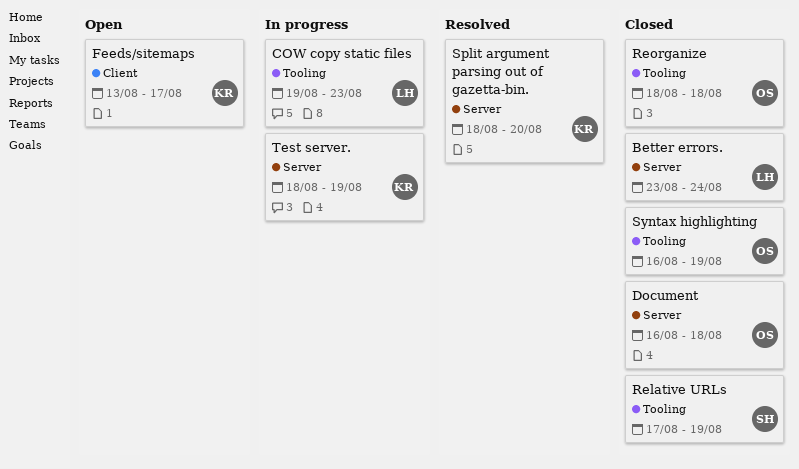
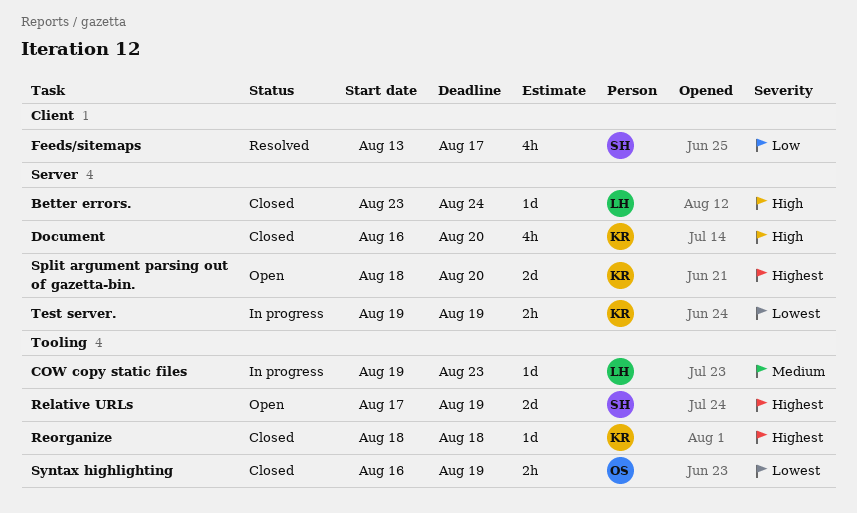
Document, owner: OS -> KR
Document, due: Aug 18 -> Aug 20
Feeds/sitemaps, status: Open -> Resolved
Feeds/sitemaps, owner: KR -> SH
Relative URLs, status: Closed -> Open
Reorganize, owner: OS -> KR
Split argument parsing out of gazetta-bin., status: Resolved -> Open
Test server., start: Aug 18 -> Aug 19

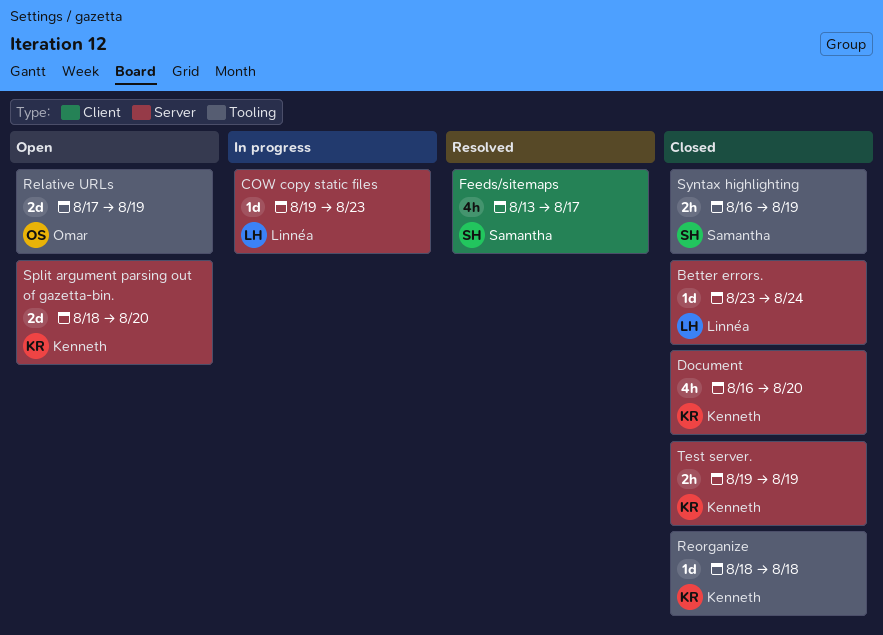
COW copy static files, label: Tooling -> Server
Relative URLs, owner: Samantha -> Omar
Syntax highlighting, owner: Omar -> Samantha
Test server., status: In progress -> Closed

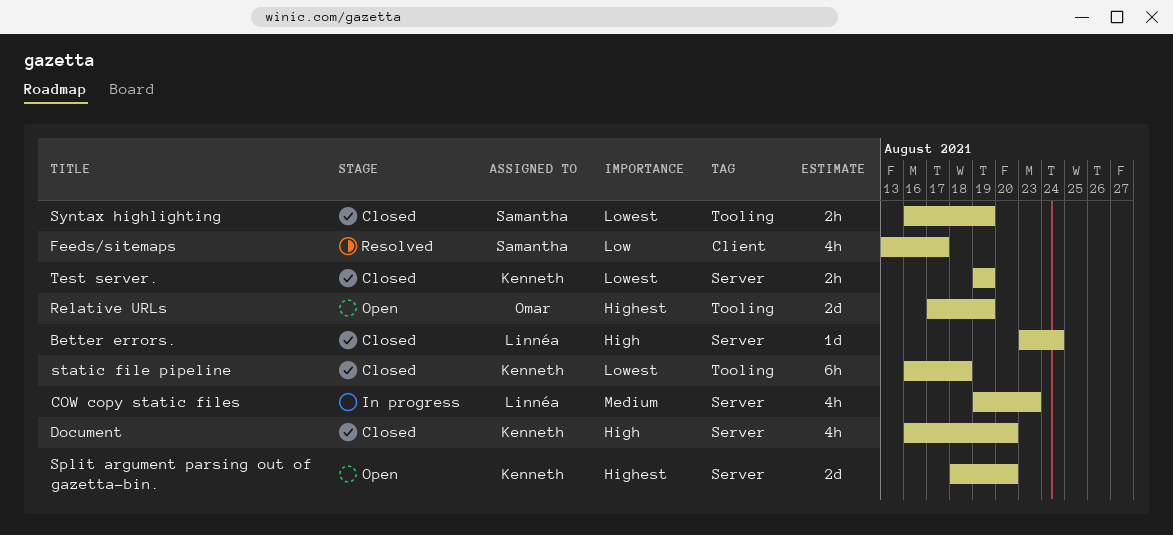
COW copy static files, estimate: 1d -> 4h
Reorganize: present -> none
static file pipeline: none -> present

